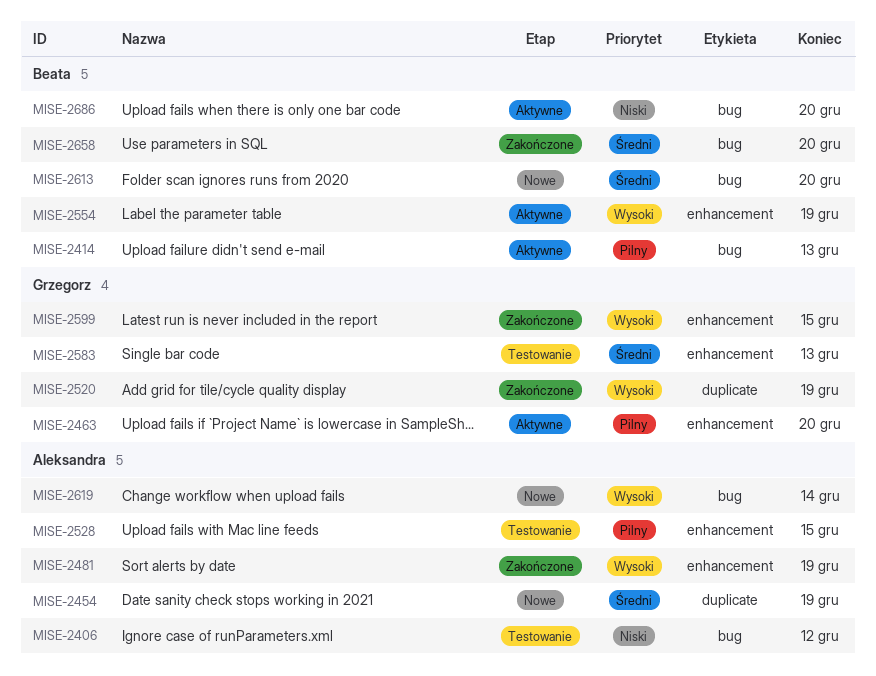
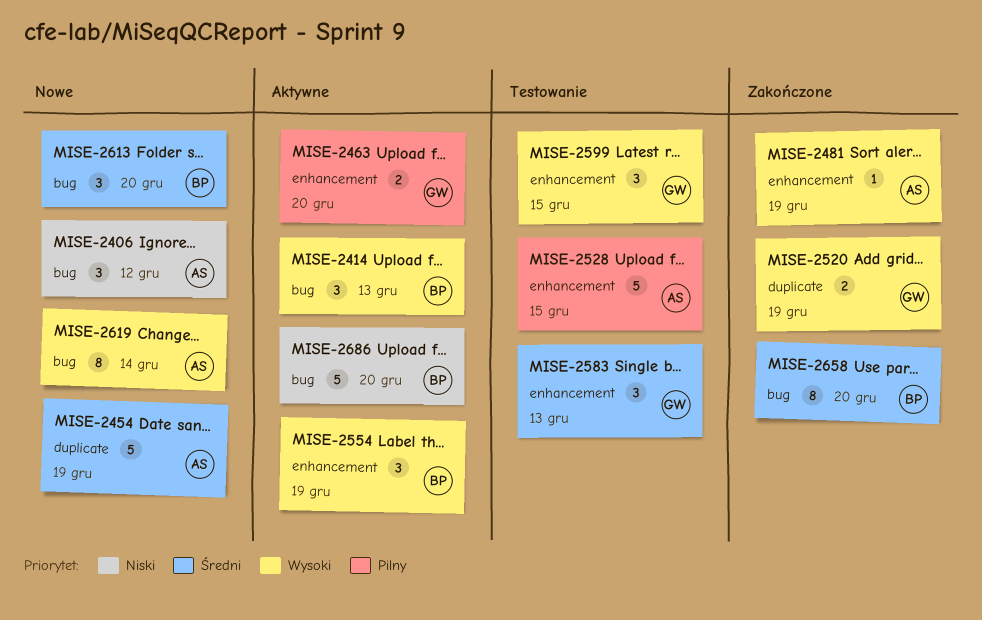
MISE-2406, status: Testowanie -> Nowe
MISE-2414, priority: Pilny -> Wysoki
MISE-2599, status: Zakończone -> Testowanie

